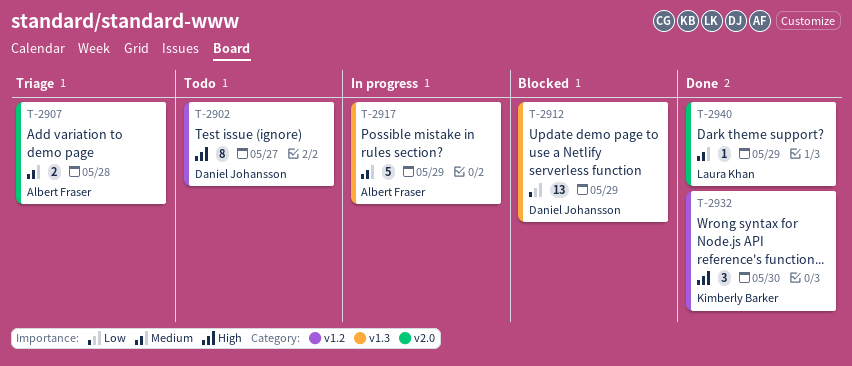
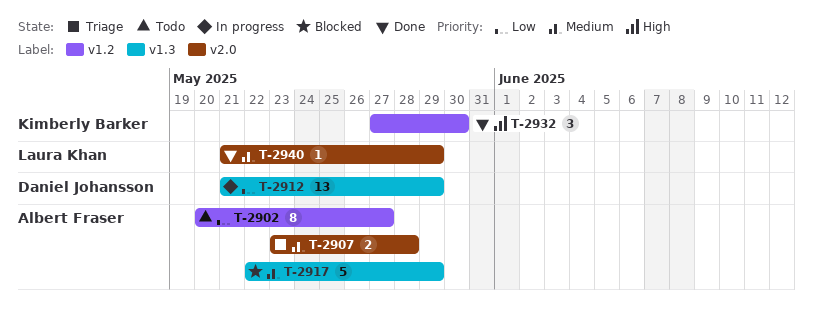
T-2902, owner: Daniel Johansson -> Albert Fraser
T-2902, priority: High -> Low
T-2912, status: Blocked -> In progress
T-2917, status: In progress -> Blocked

